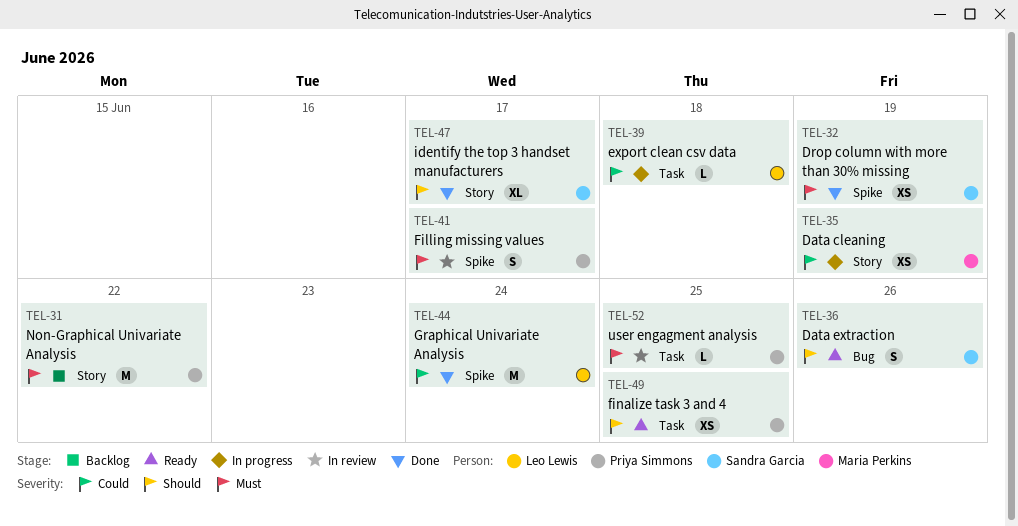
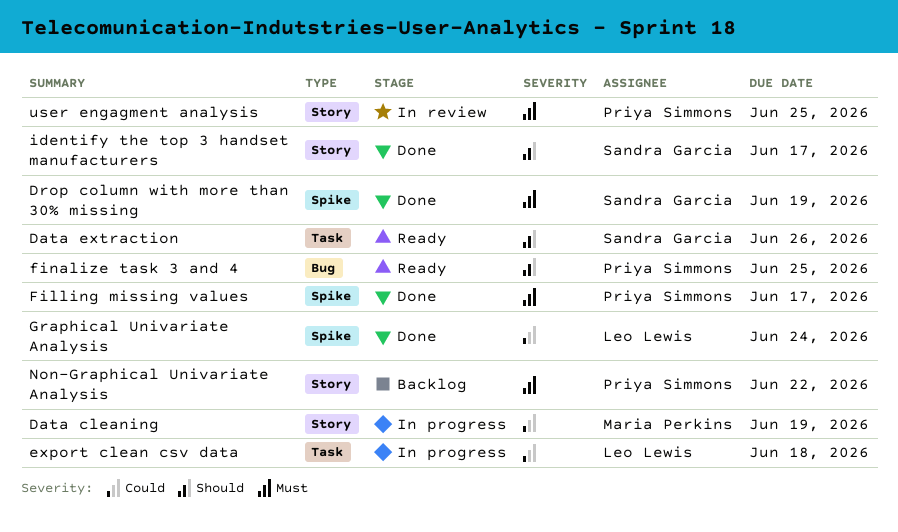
Data extraction, label: Bug -> Task
Filling missing values, status: In review -> Done
finalize task 3 and 4, label: Task -> Bug
user engagment analysis, label: Task -> Story

